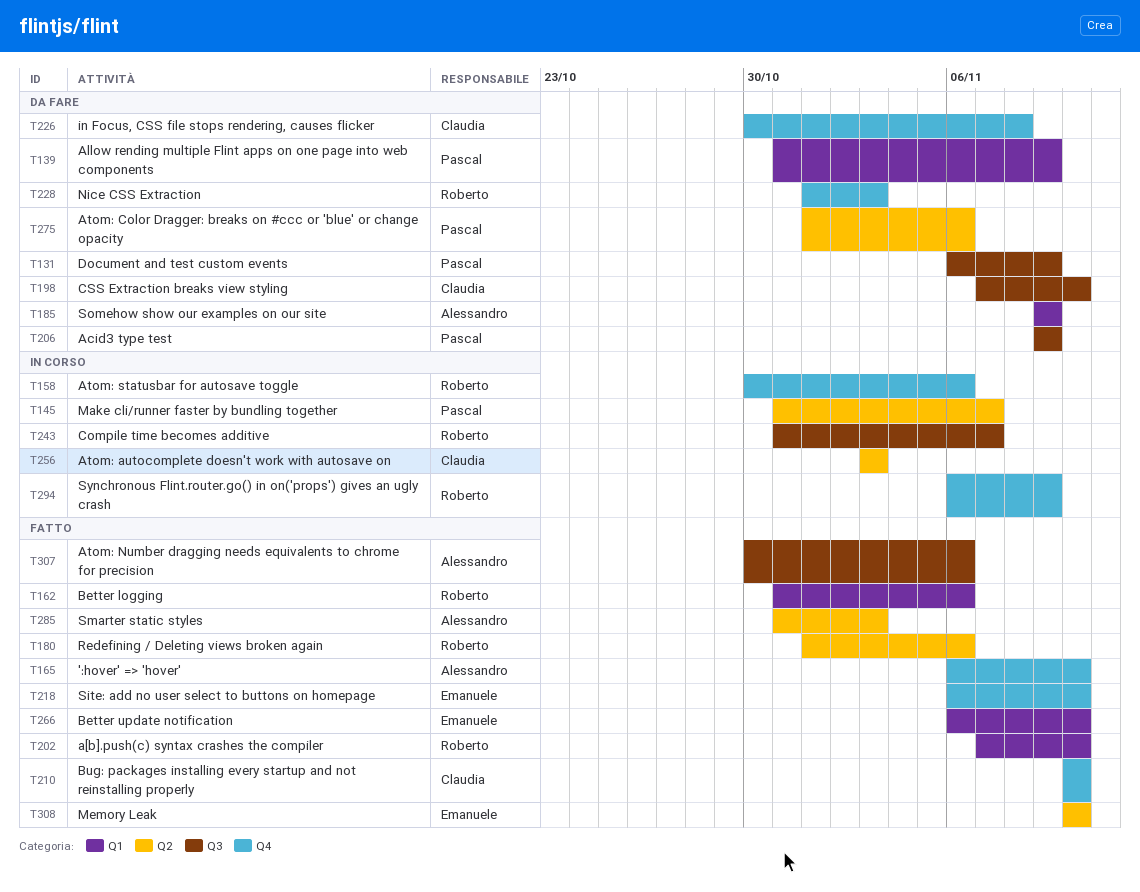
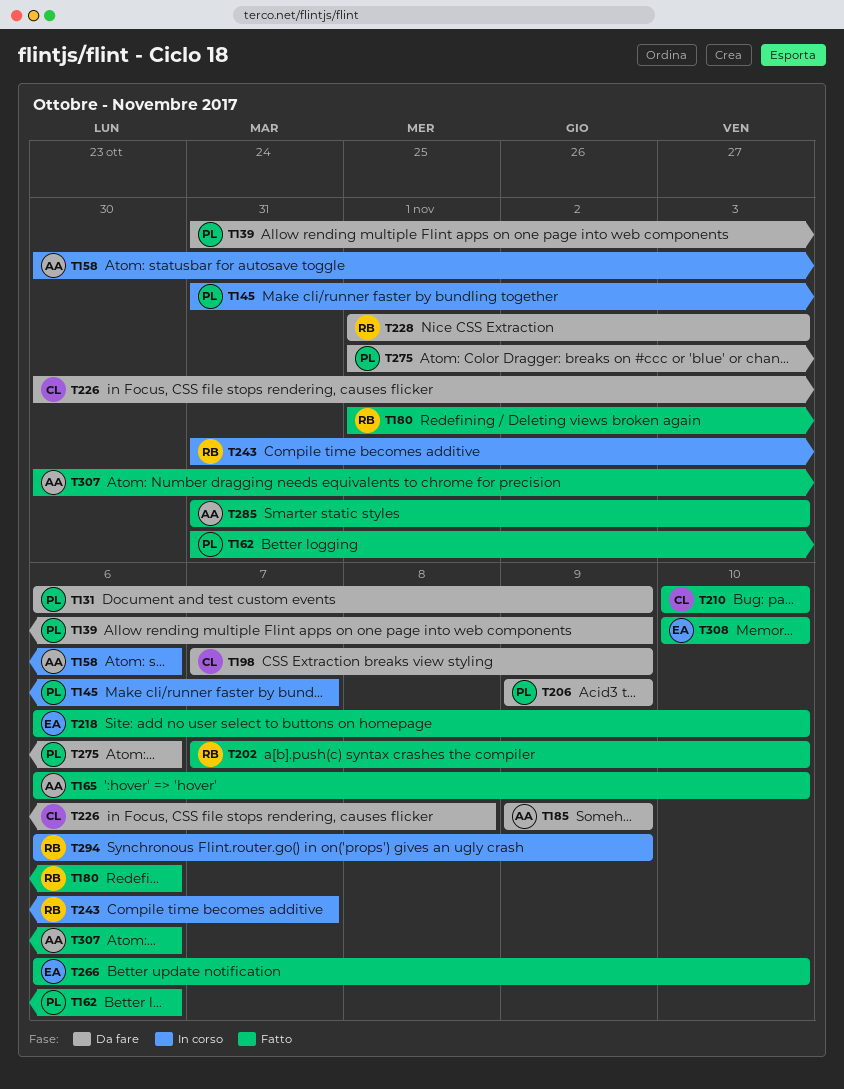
T158, owner: Roberto -> Alessandro
T162, owner: Roberto -> Pascal
T198, due: Nov 10 -> Nov 9
T256: present -> none

